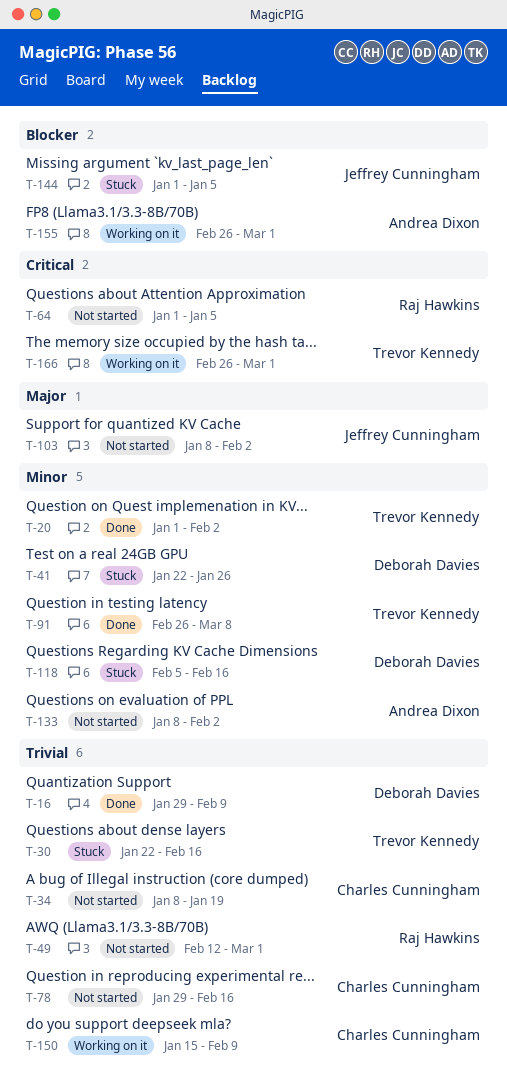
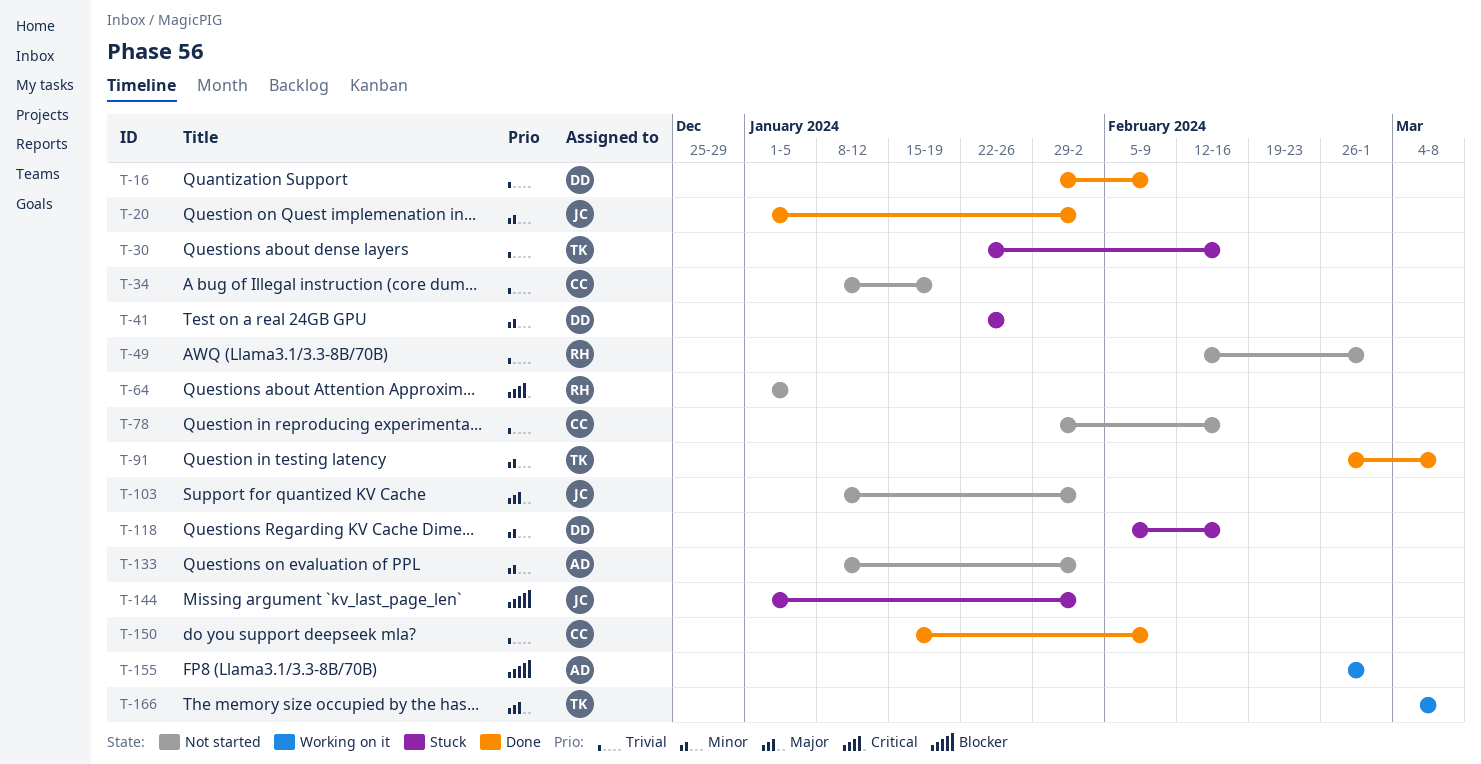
T-20, owner: Trevor Kennedy -> Jeffrey Cunningham
T-144, due: Jan 5 -> Feb 2
T-150, status: Working on it -> Done
T-166, priority: Critical -> Major
T-166, start: Feb 26 -> Mar 4
T-166, due: Mar 1 -> Mar 8

